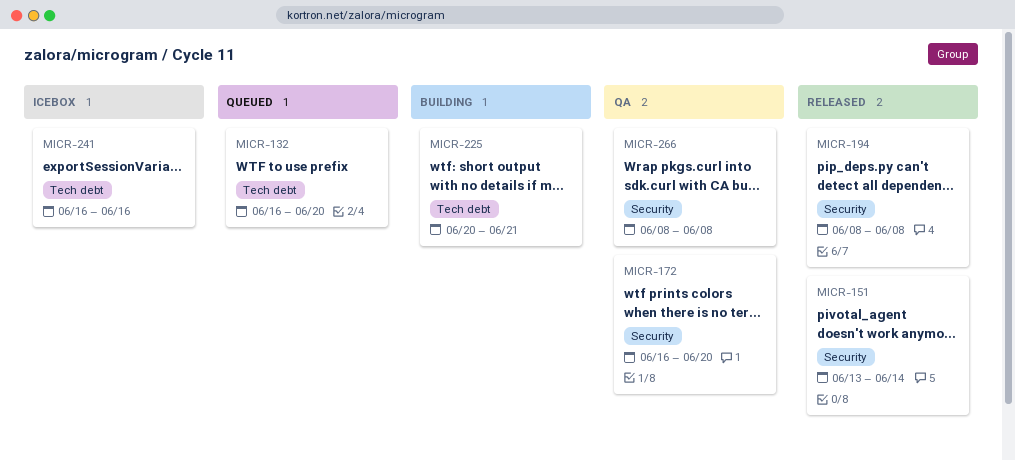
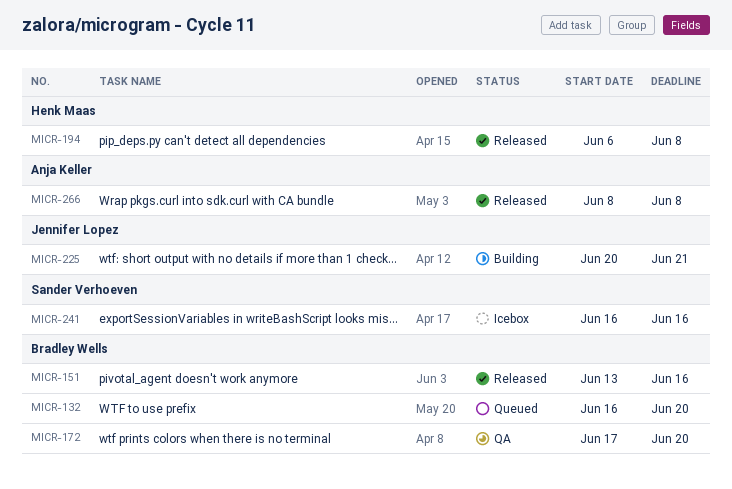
MICR-151, due: Jun 14 -> Jun 16
MICR-172, start: Jun 16 -> Jun 17
MICR-194, start: Jun 8 -> Jun 6
MICR-266, status: QA -> Released

